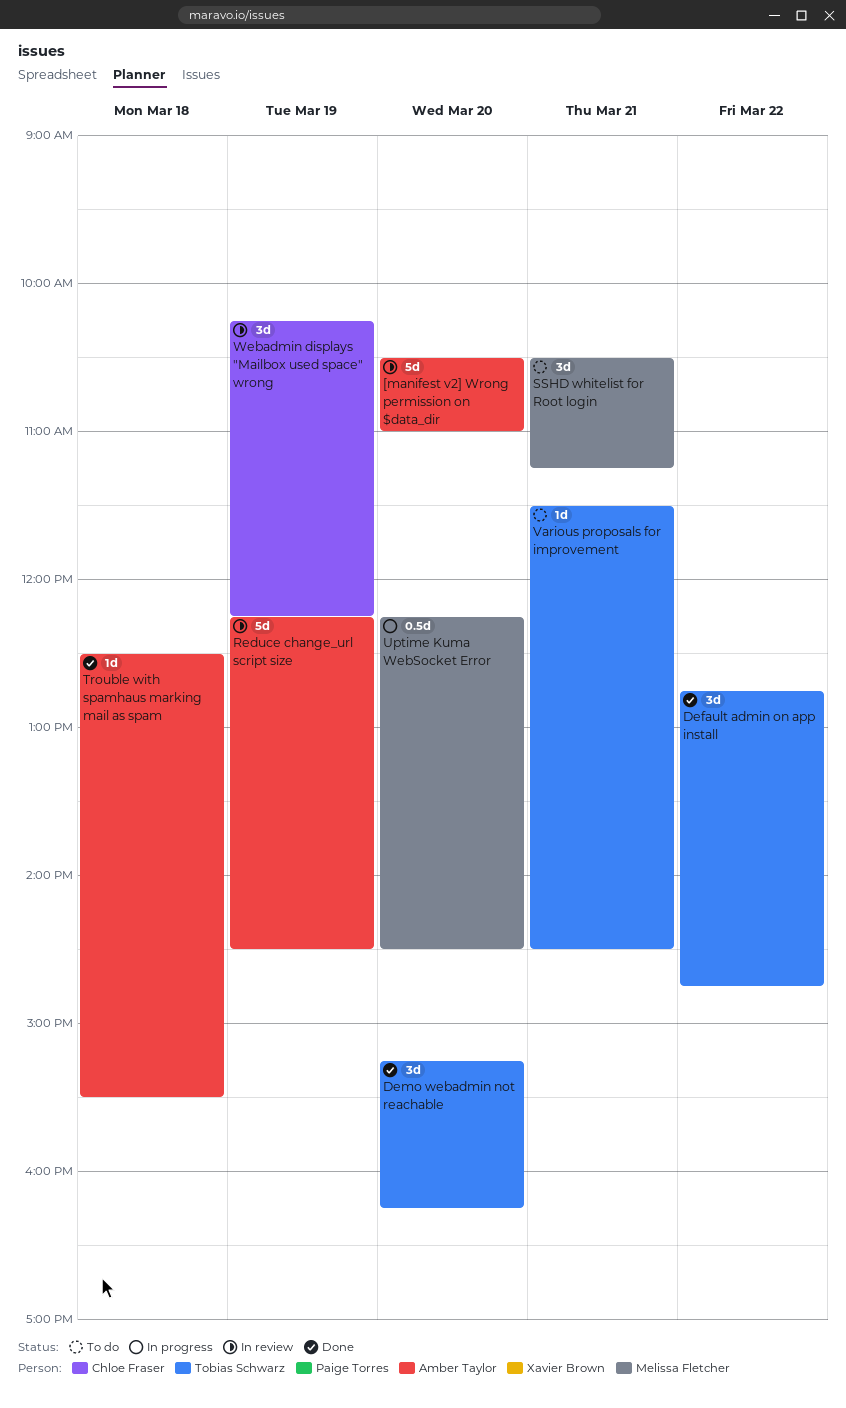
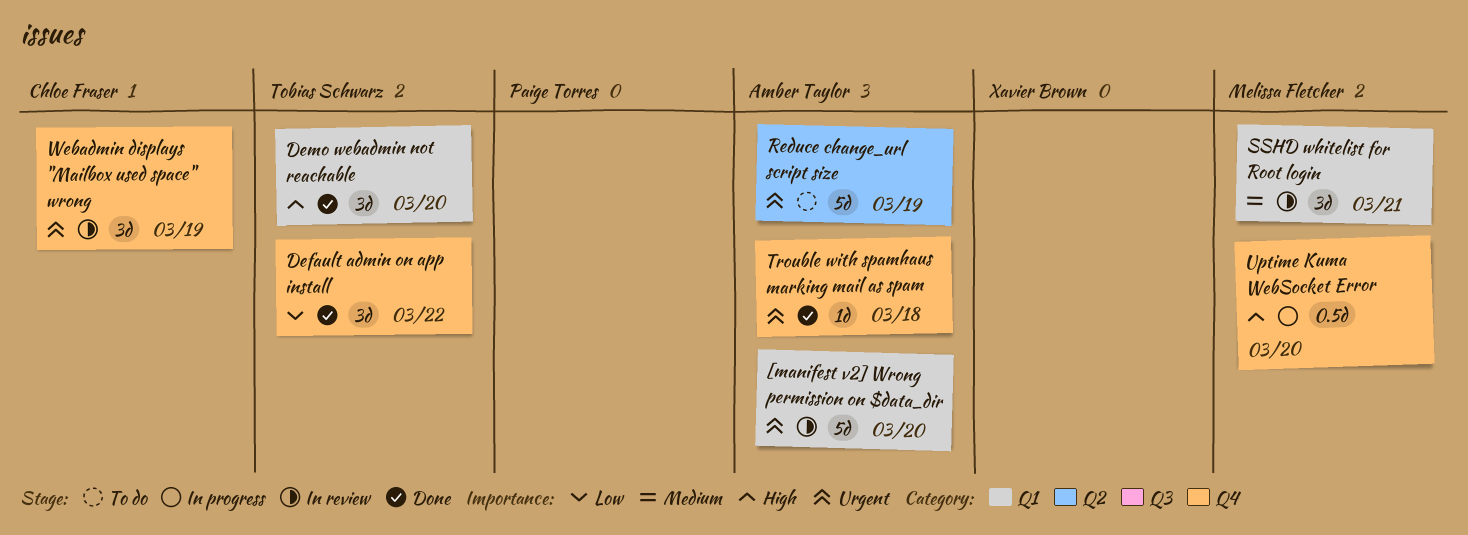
Reduce change_url script size, status: In review -> To do
SSHD whitelist for Root login, status: To do -> In review
Various proposals for improvement: present -> none

